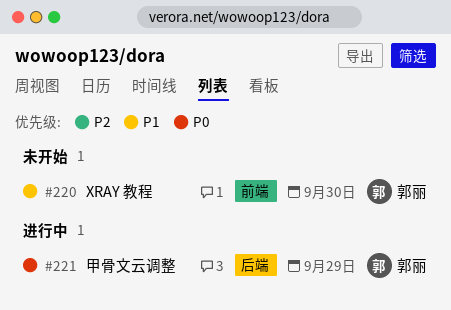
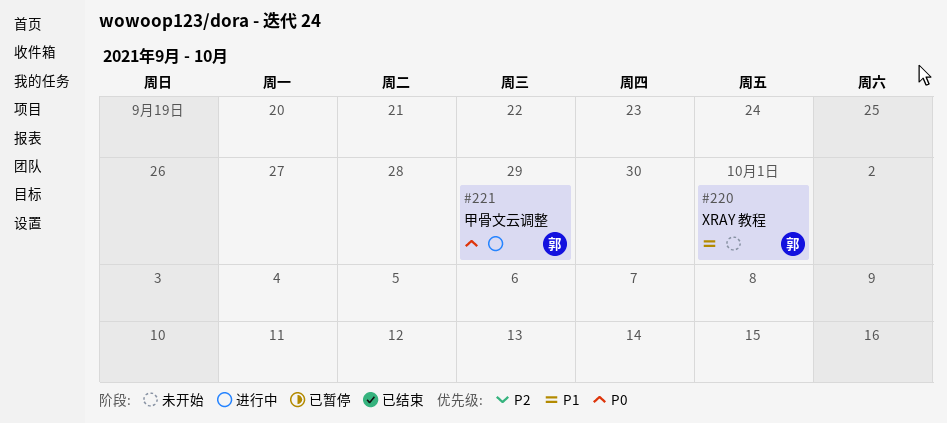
#220, due: Sep 30 -> Oct 1

